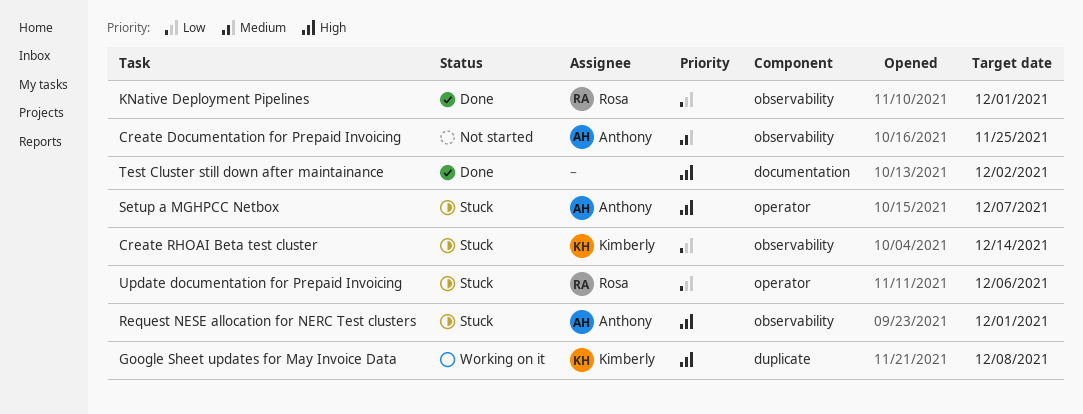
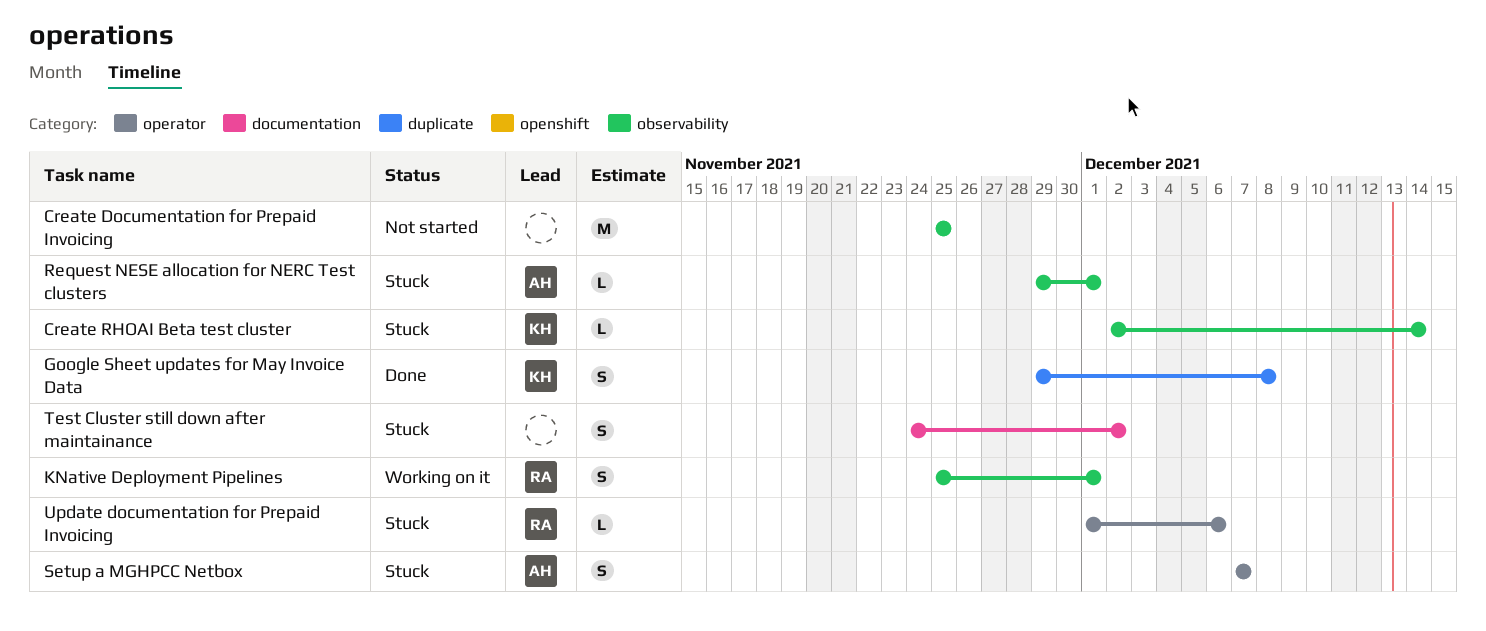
Create Documentation for Prepaid Invoicing, owner: Anthony -> none
Google Sheet updates for May Invoice Data, status: Working on it -> Done
KNative Deployment Pipelines, status: Done -> Working on it
Test Cluster still down after maintainance, status: Done -> Stuck

